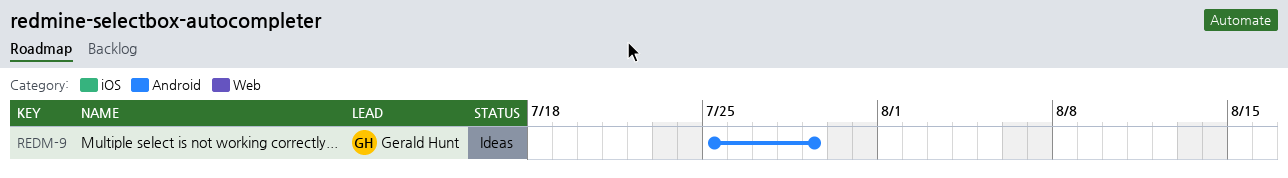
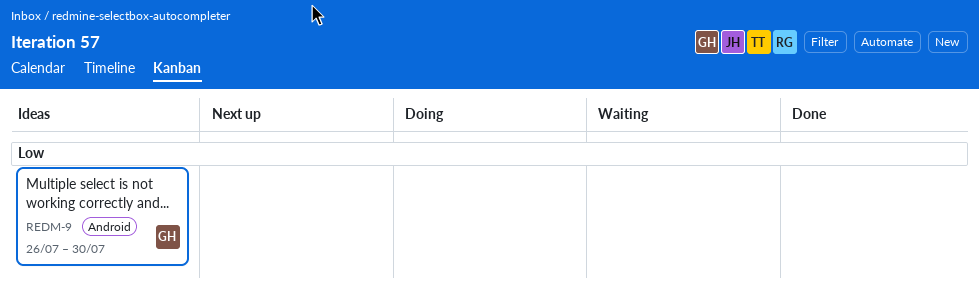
REDM-9, start: Jul 25 -> Jul 26
REDM-9, due: Jul 29 -> Jul 30

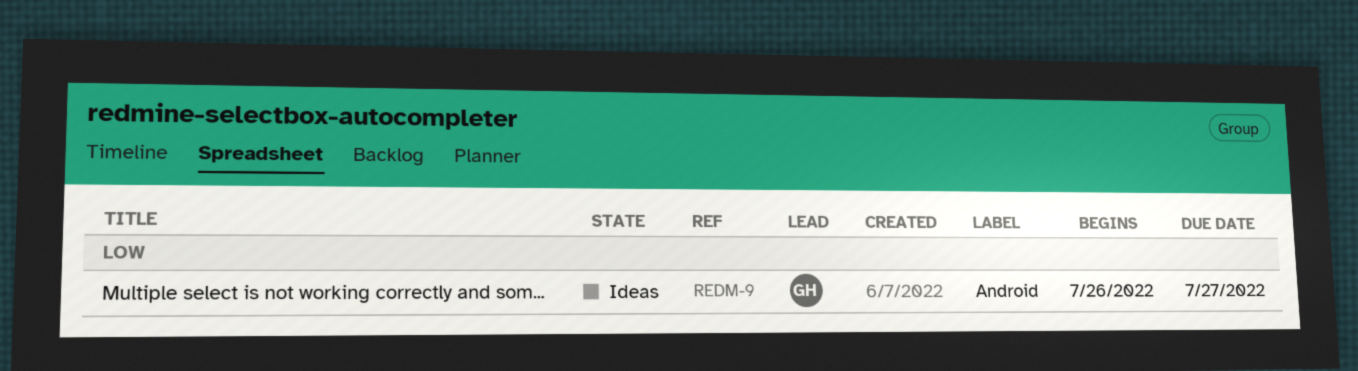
REDM-9, due: Jul 30 -> Jul 27

